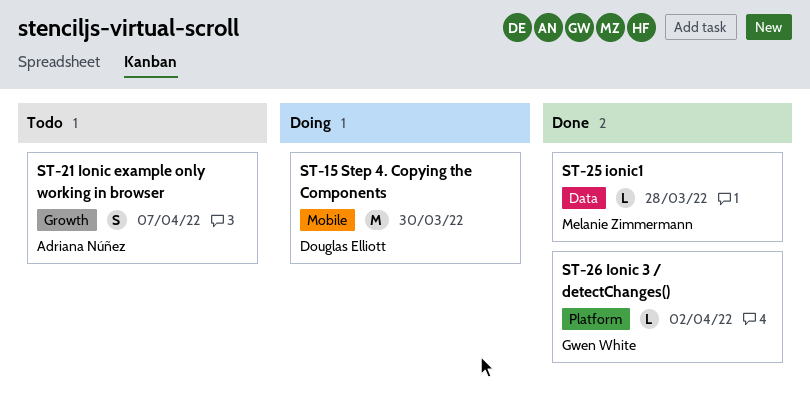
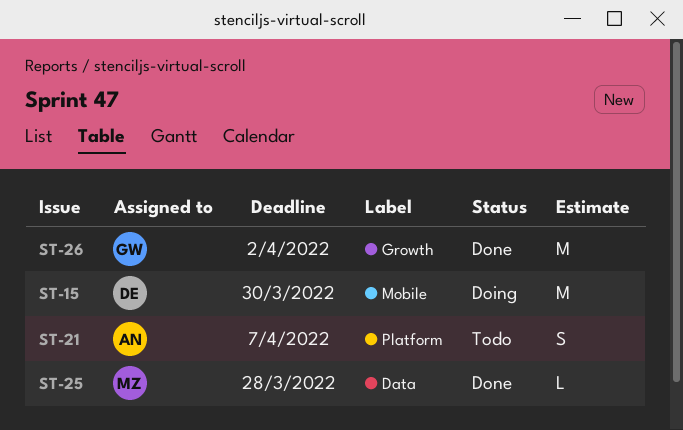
ST-21, label: Growth -> Platform
ST-26, label: Platform -> Growth
ST-26, estimate: L -> M

